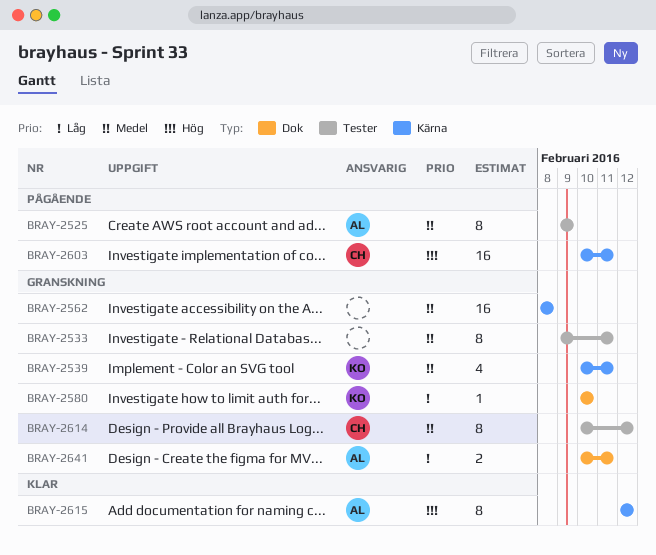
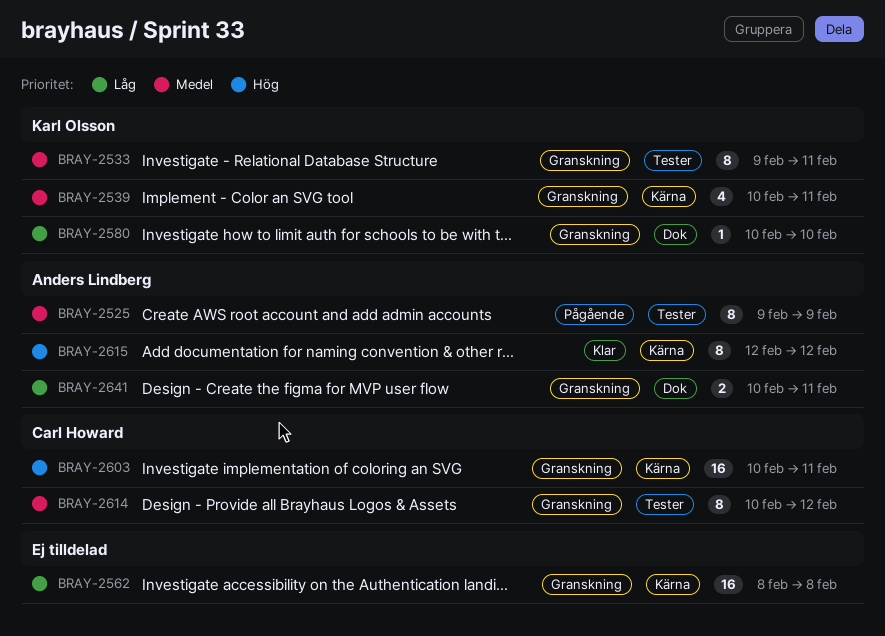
BRAY-2533, owner: none -> Karl Olsson
BRAY-2562, priority: Medel -> Låg
BRAY-2603, status: Pågående -> Granskning

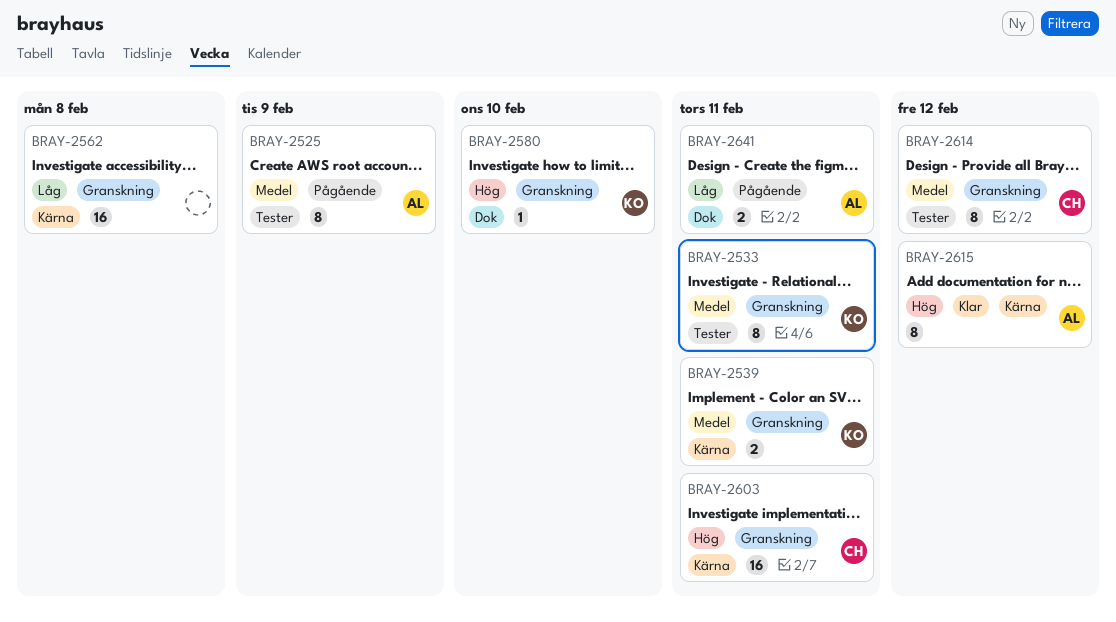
BRAY-2539, estimate: 4 -> 2
BRAY-2580, priority: Låg -> Hög
BRAY-2641, status: Granskning -> Pågående

